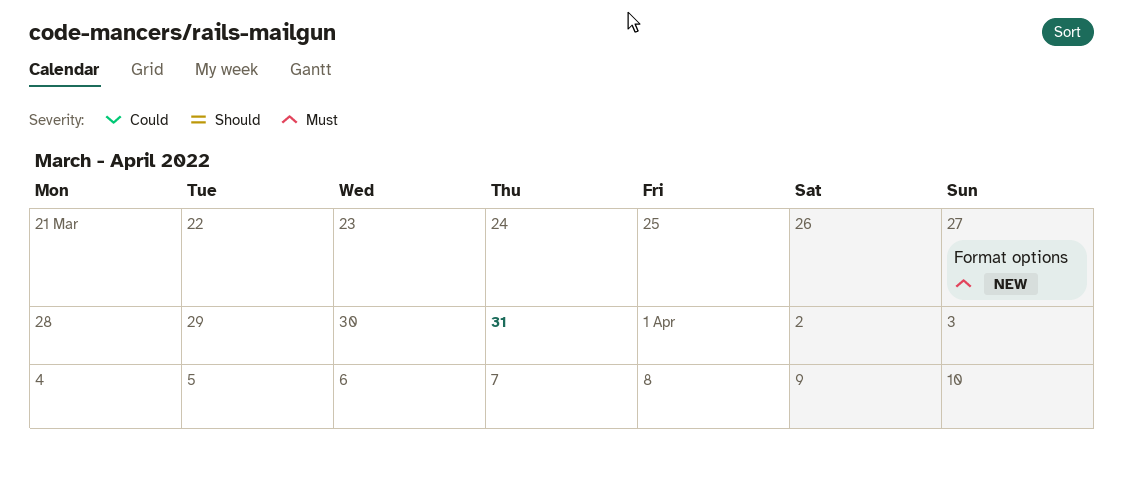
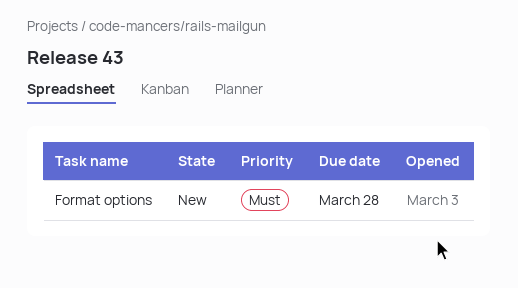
Format options, due: Mar 27 -> Mar 28

